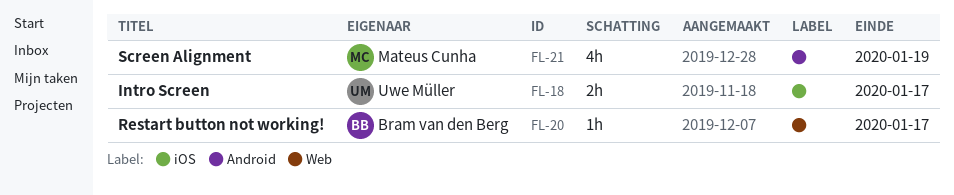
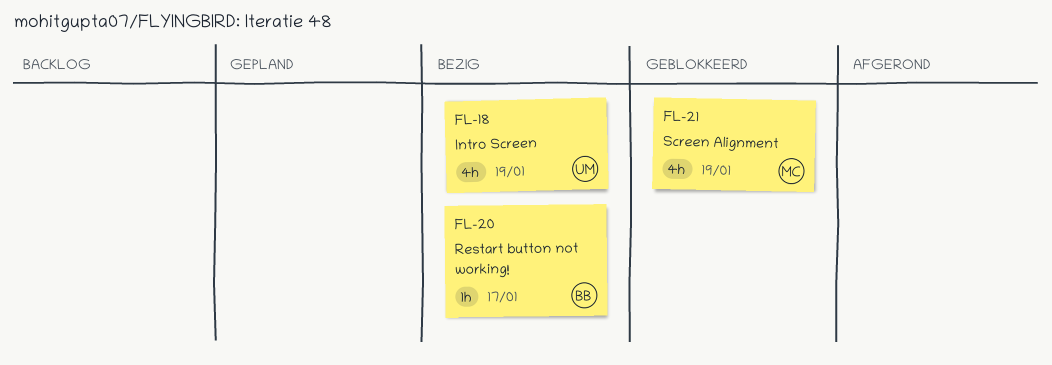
FL-18, estimate: 2h -> 4h
FL-18, due: Jan 17 -> Jan 19

